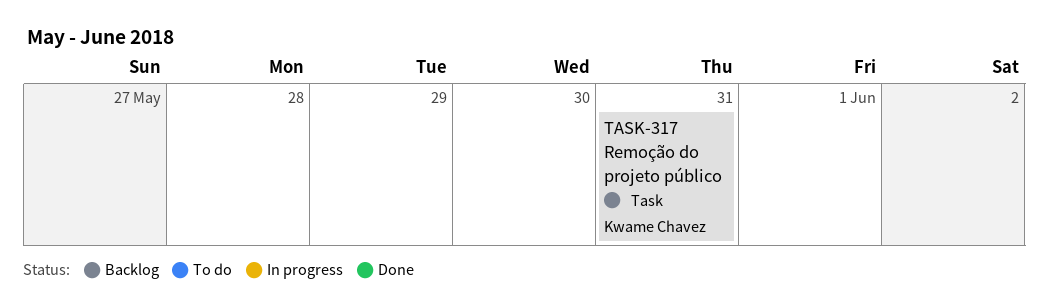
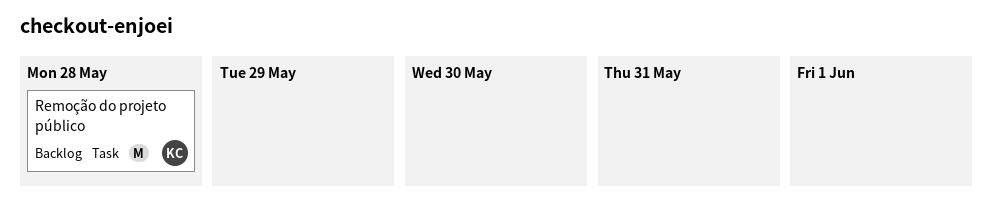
Remoção do projeto público, due: May 31 -> May 28

